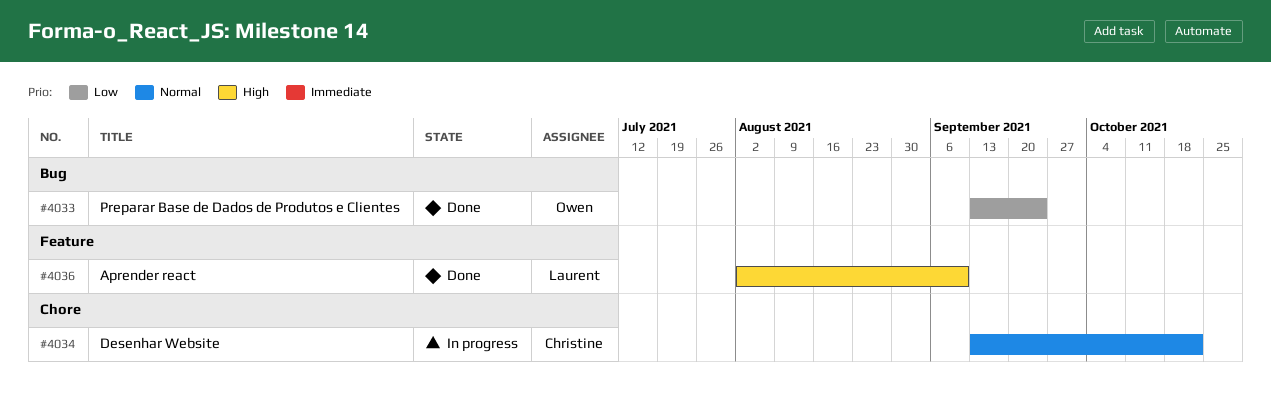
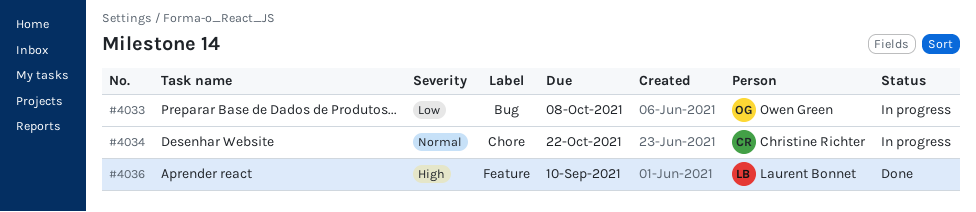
#4033, status: Done -> In progress
#4033, due: Sep 24 -> Oct 8

